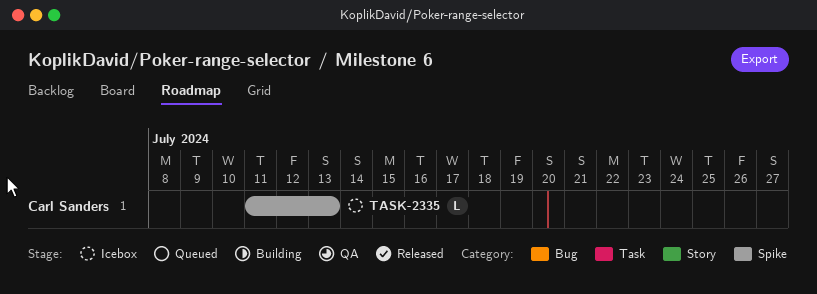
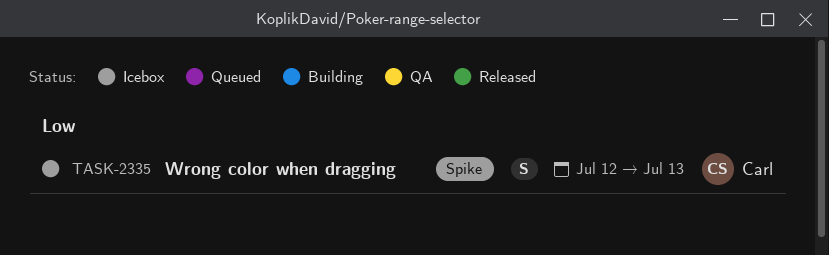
TASK-2335, estimate: L -> S
TASK-2335, start: Jul 11 -> Jul 12

